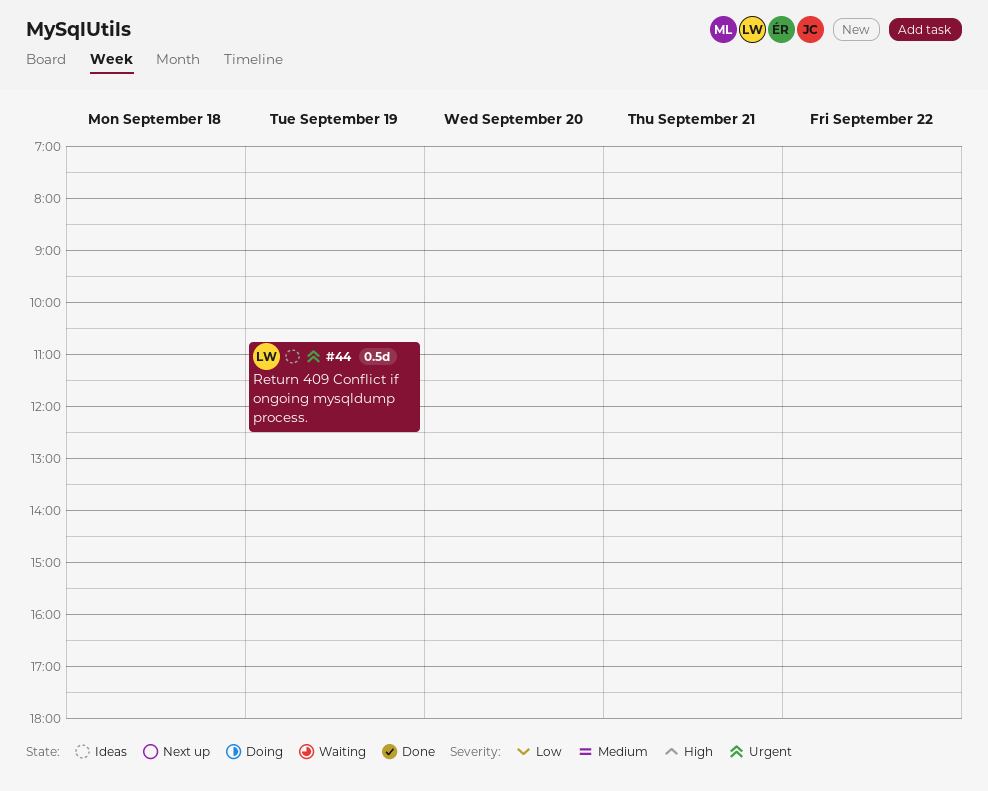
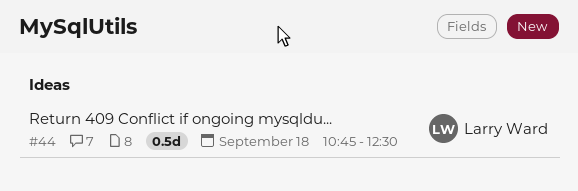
#44, day: Sep 19 -> Sep 18

